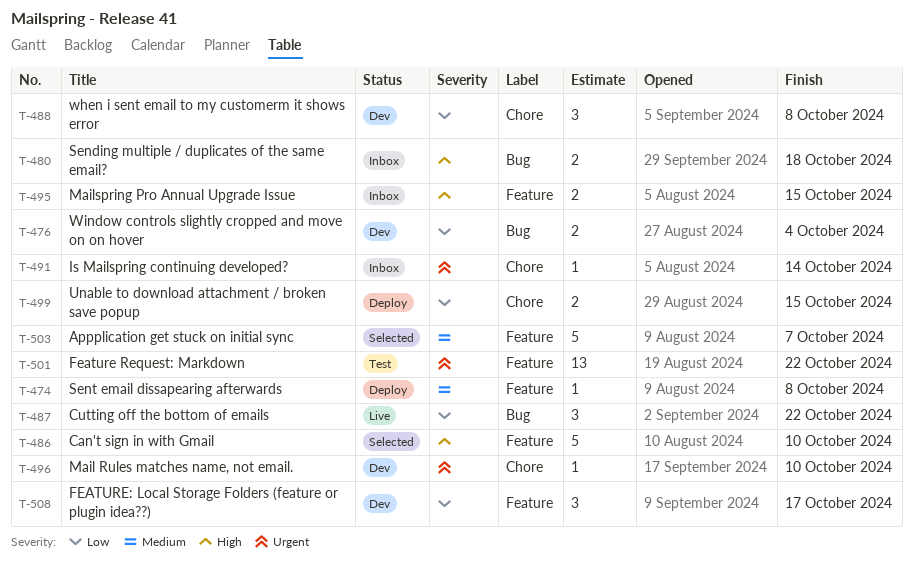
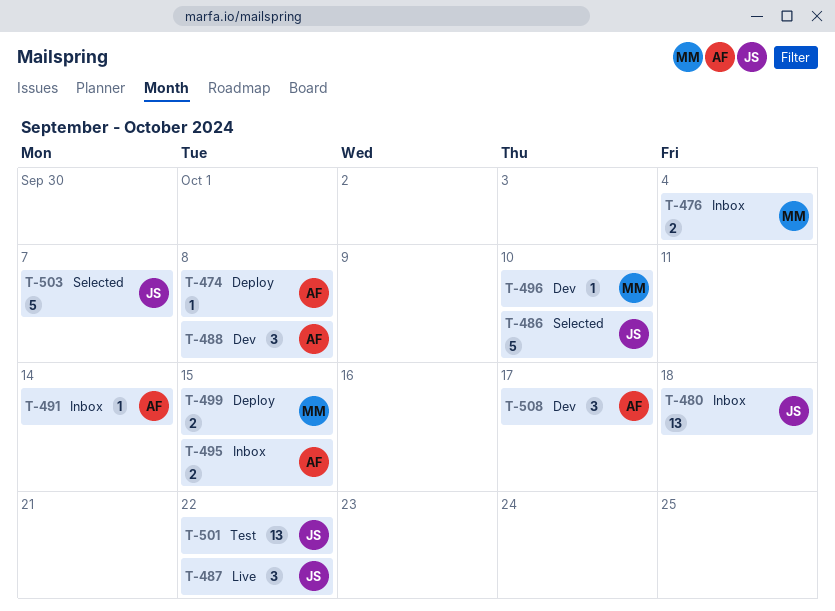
T-476, status: Dev -> Inbox
T-480, estimate: 2 -> 13

